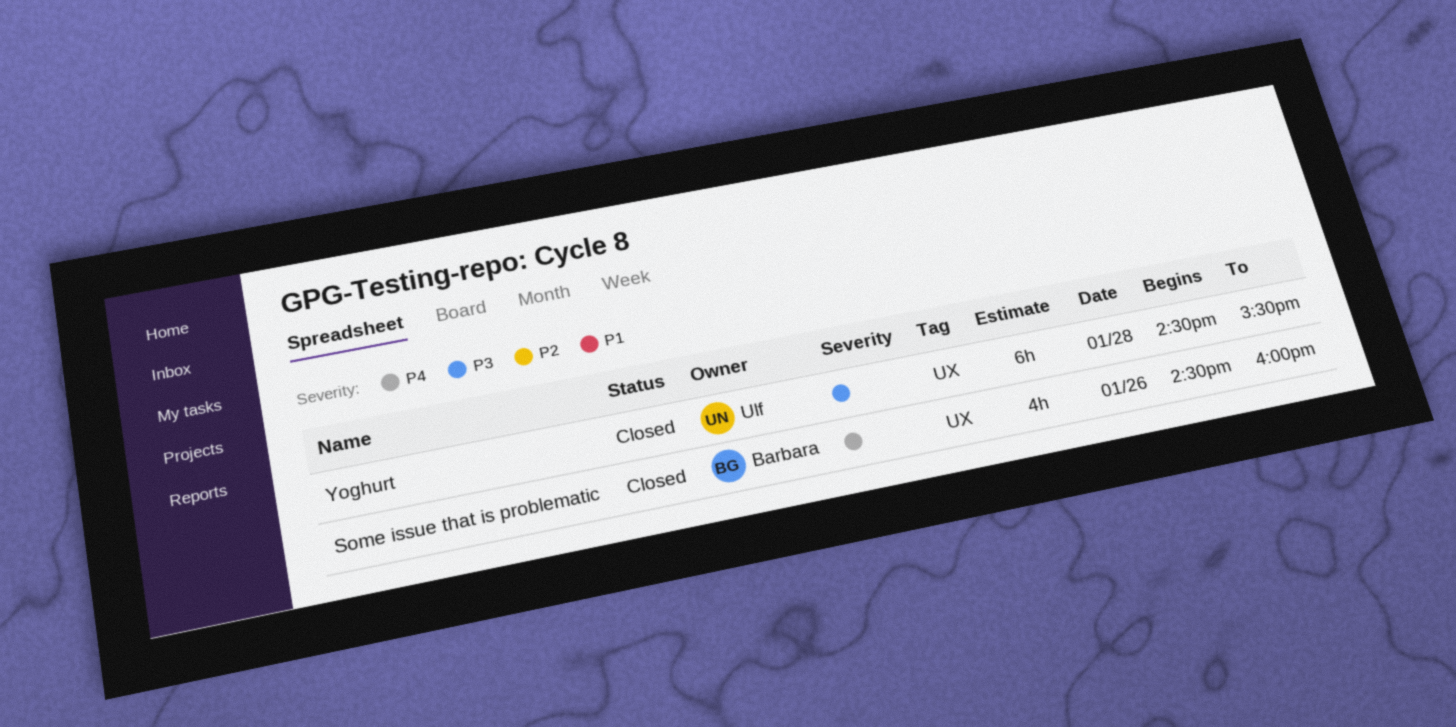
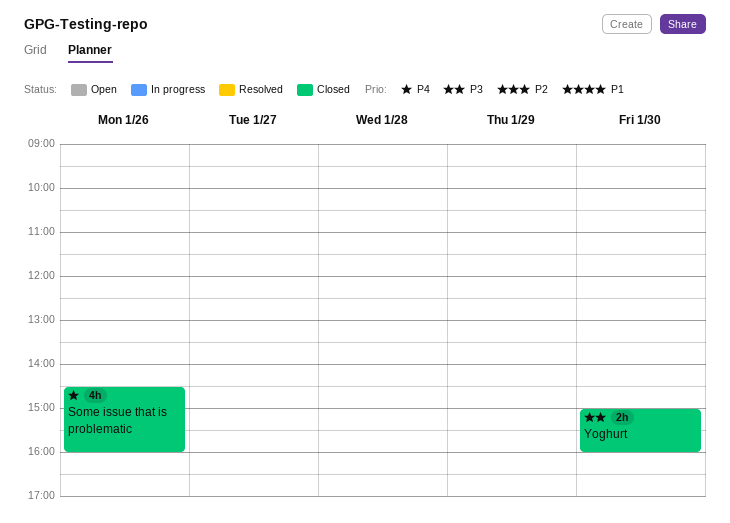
Yoghurt, estimate: 6h -> 2h
Yoghurt, day: Jan 28 -> Jan 30
Yoghurt, begins: 14:30 -> 15:00
Yoghurt, ends: 15:30 -> 16:00

